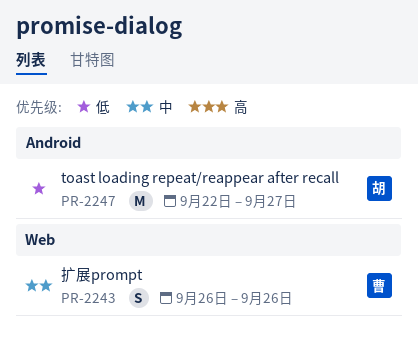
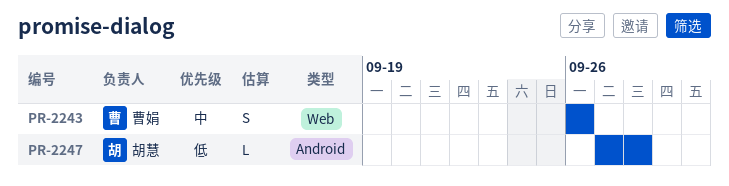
PR-2247, estimate: M -> L
PR-2247, start: Sep 22 -> Sep 27
PR-2247, due: Sep 27 -> Sep 28

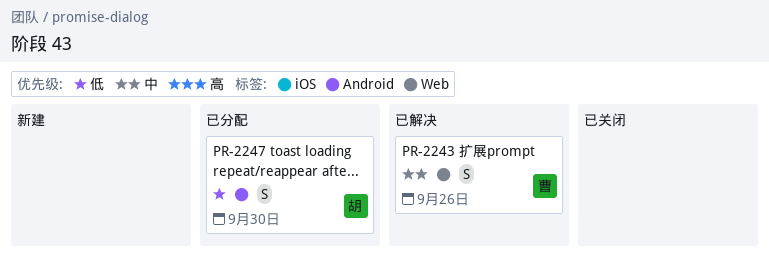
PR-2247, estimate: L -> S
PR-2247, due: Sep 28 -> Sep 30

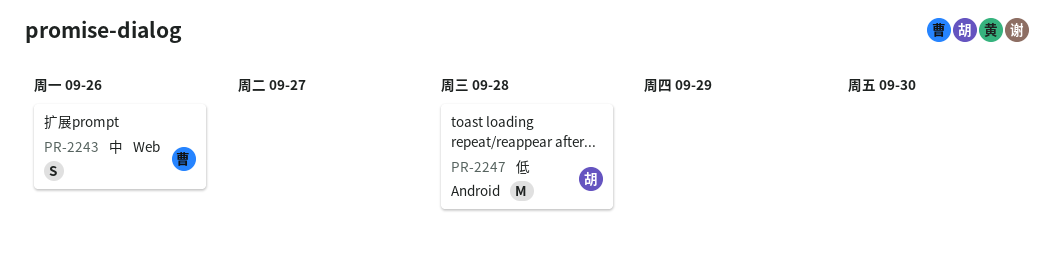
PR-2247, estimate: S -> M
PR-2247, due: Sep 30 -> Sep 28

